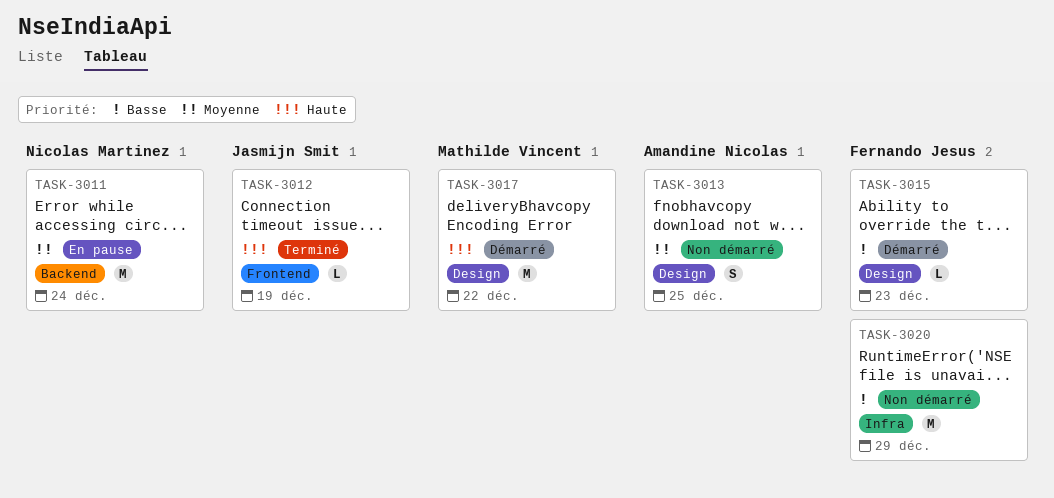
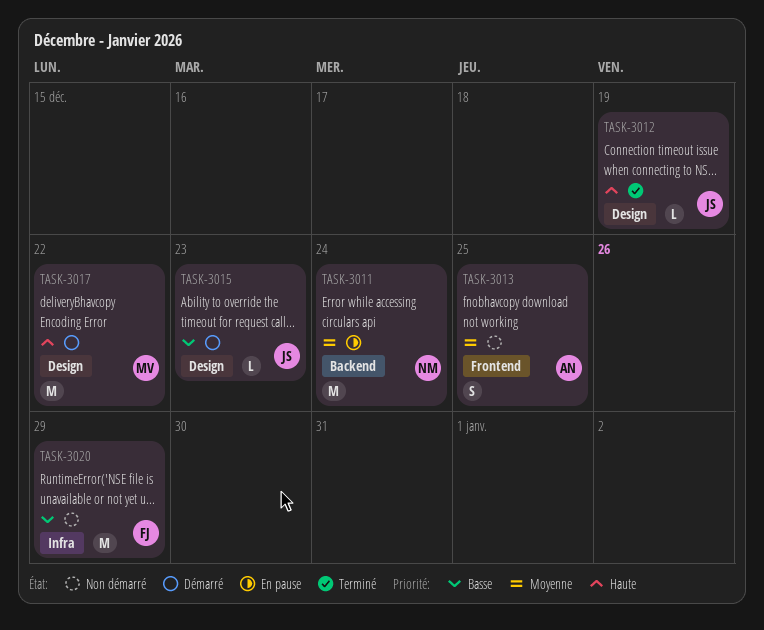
TASK-3012, label: Frontend -> Design
TASK-3013, label: Design -> Frontend
TASK-3015, owner: Fernando Jesus -> Jasmijn Smit

